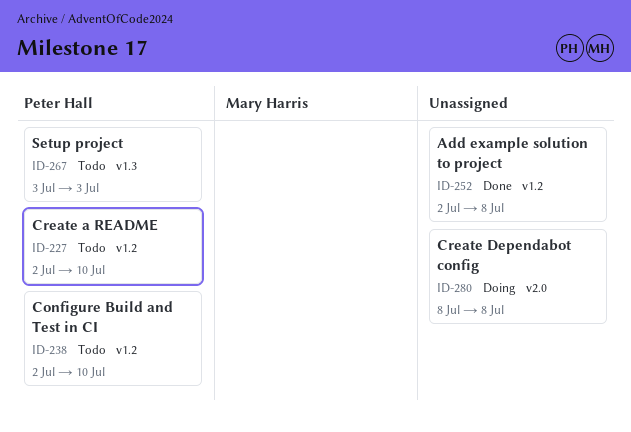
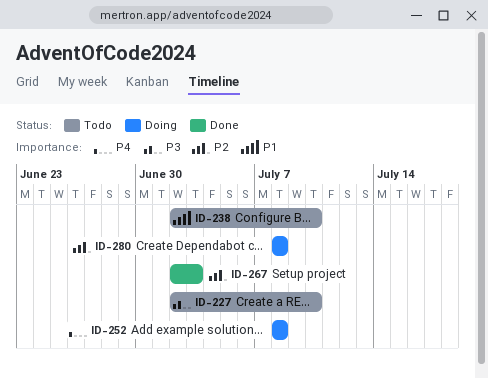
ID-252, status: Done -> Doing
ID-252, start: Jul 2 -> Jul 8
ID-267, status: Todo -> Done
ID-267, start: Jul 3 -> Jul 2

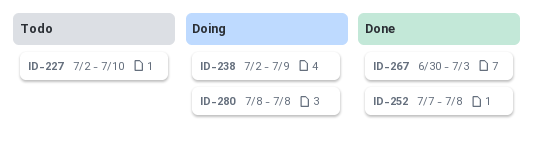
ID-238, status: Todo -> Doing
ID-238, due: Jul 10 -> Jul 9
ID-252, status: Doing -> Done
ID-252, start: Jul 8 -> Jul 7
ID-267, start: Jul 2 -> Jun 30

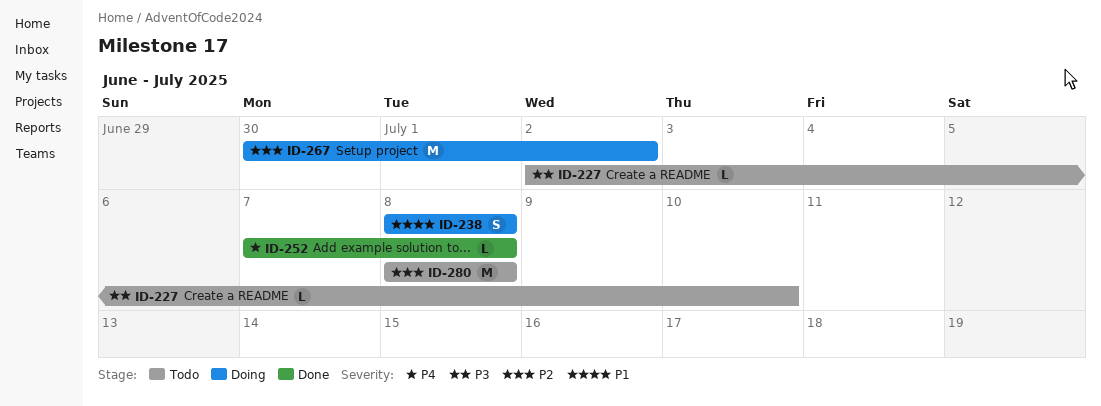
ID-238, start: Jul 2 -> Jul 8
ID-238, due: Jul 9 -> Jul 8
ID-267, status: Done -> Doing
ID-267, due: Jul 3 -> Jul 2
ID-280, status: Doing -> Todo

